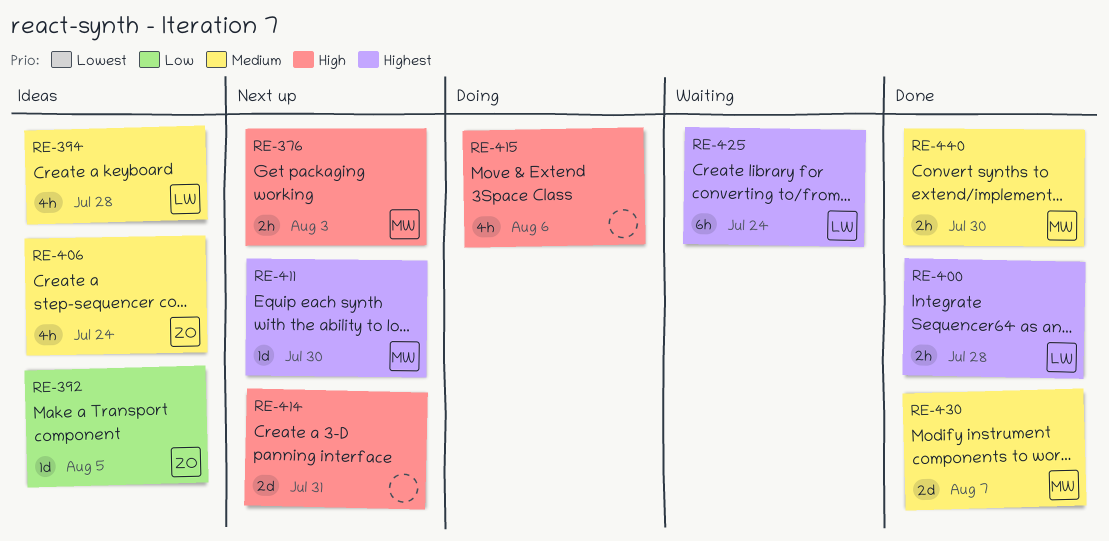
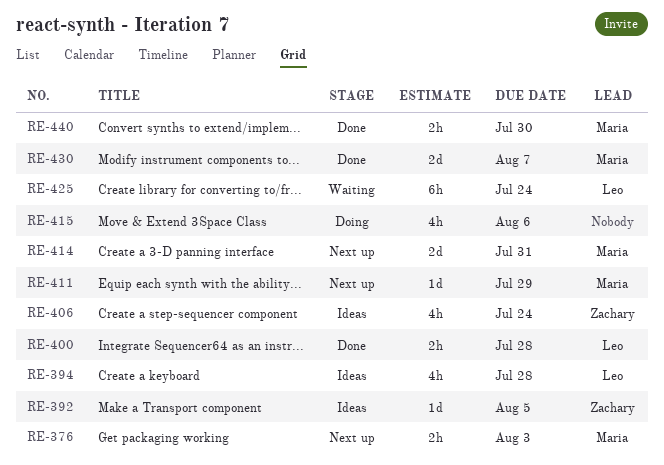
RE-411, due: Jul 30 -> Jul 29
RE-414, owner: none -> Maria

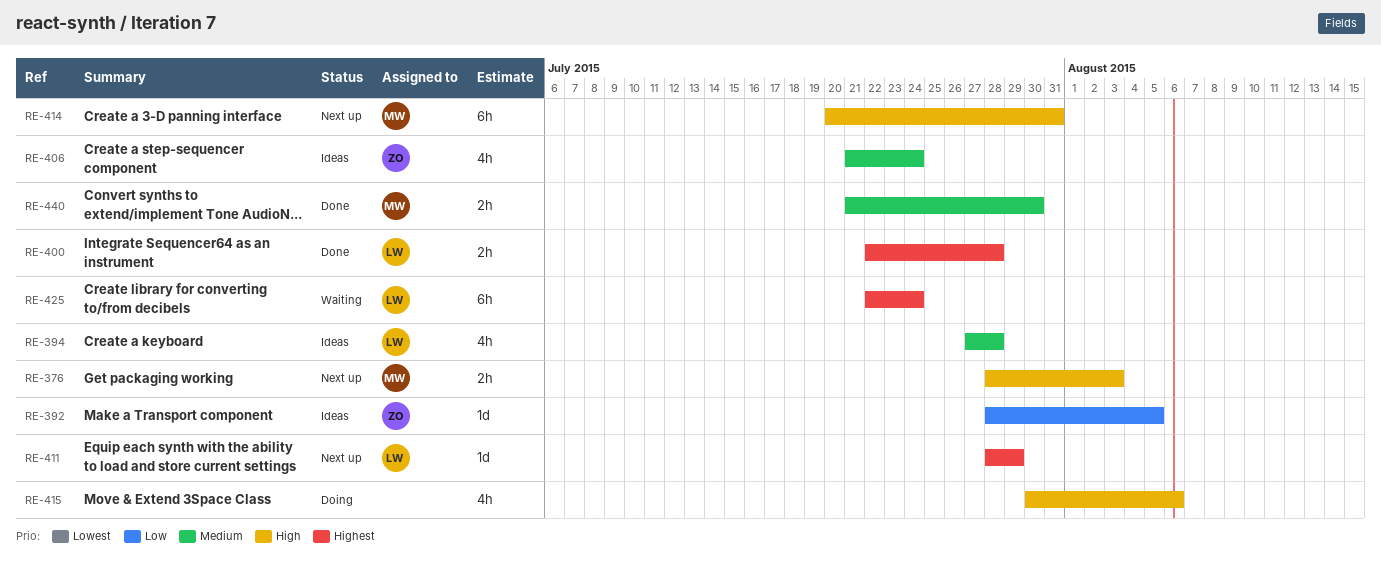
RE-411, owner: Maria -> Leo
RE-414, estimate: 2d -> 6h
RE-430: present -> none

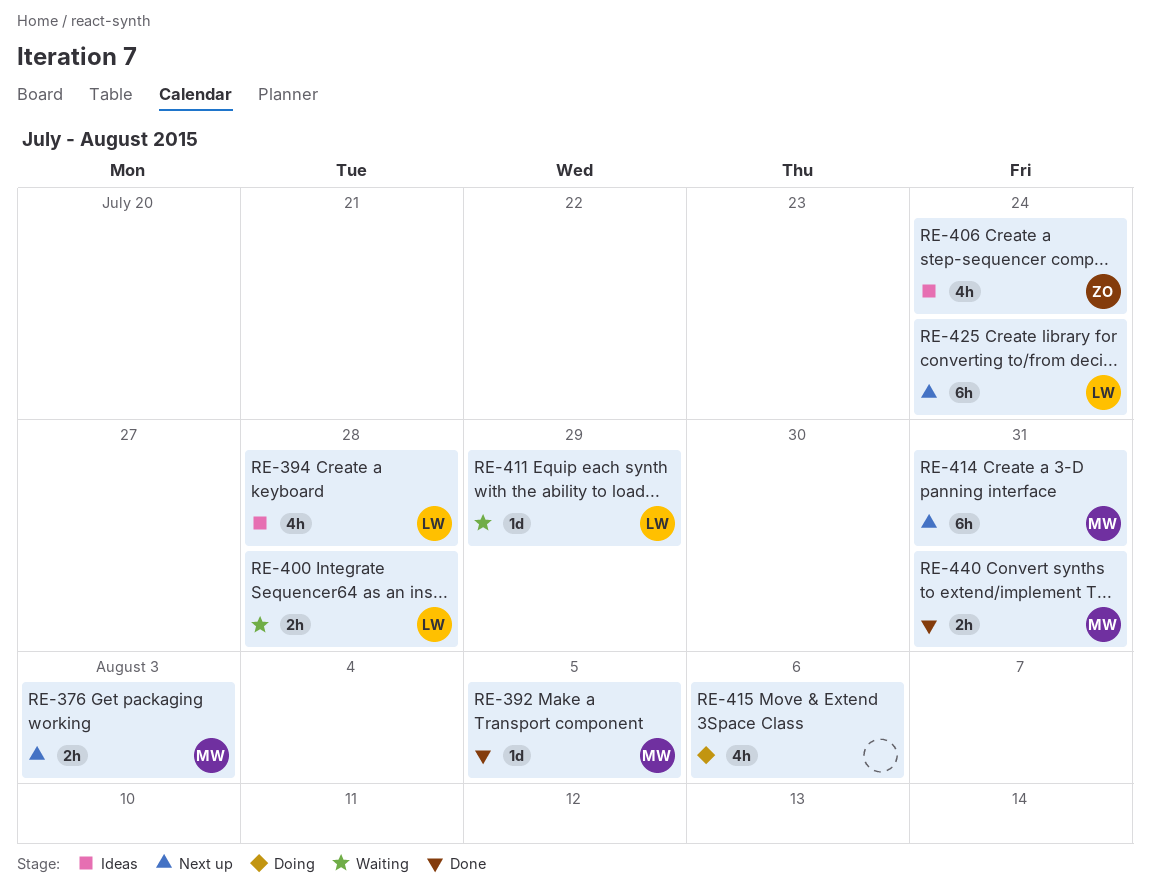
RE-392, status: Ideas -> Done
RE-392, owner: ZO -> MW
RE-400, status: Done -> Waiting
RE-411, status: Next up -> Waiting
RE-425, status: Waiting -> Next up
RE-440, due: Jul 30 -> Jul 31

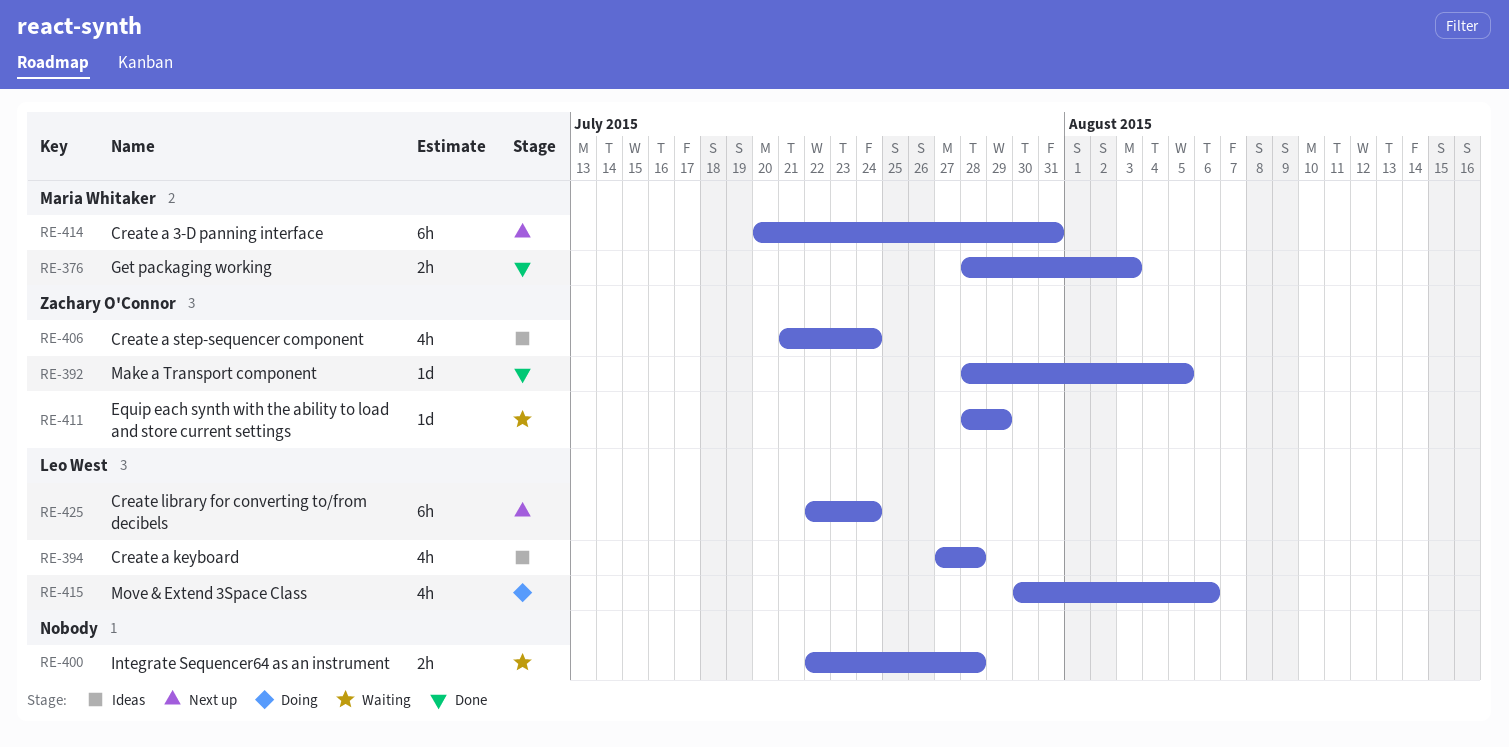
RE-376, status: Next up -> Done
RE-392, owner: Maria Whitaker -> Zachary O'Connor
RE-400, owner: Leo West -> none
RE-411, owner: Leo West -> Zachary O'Connor
RE-415, owner: none -> Leo West
RE-440: present -> none

